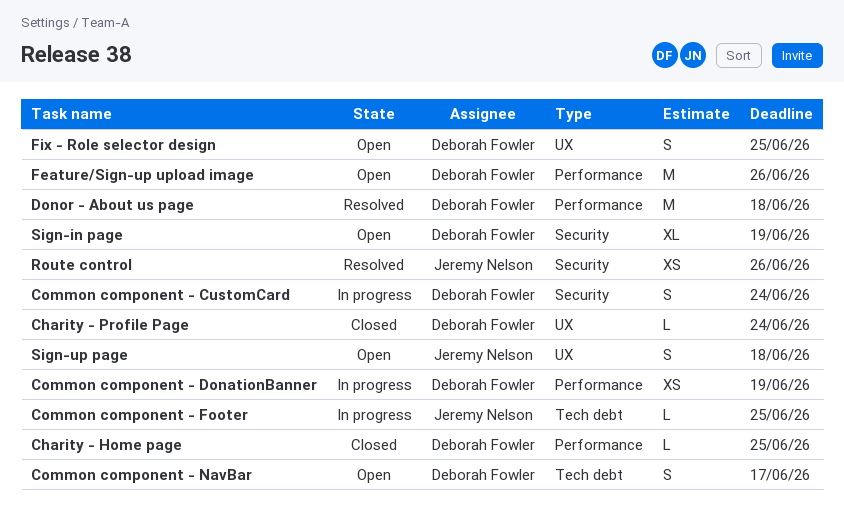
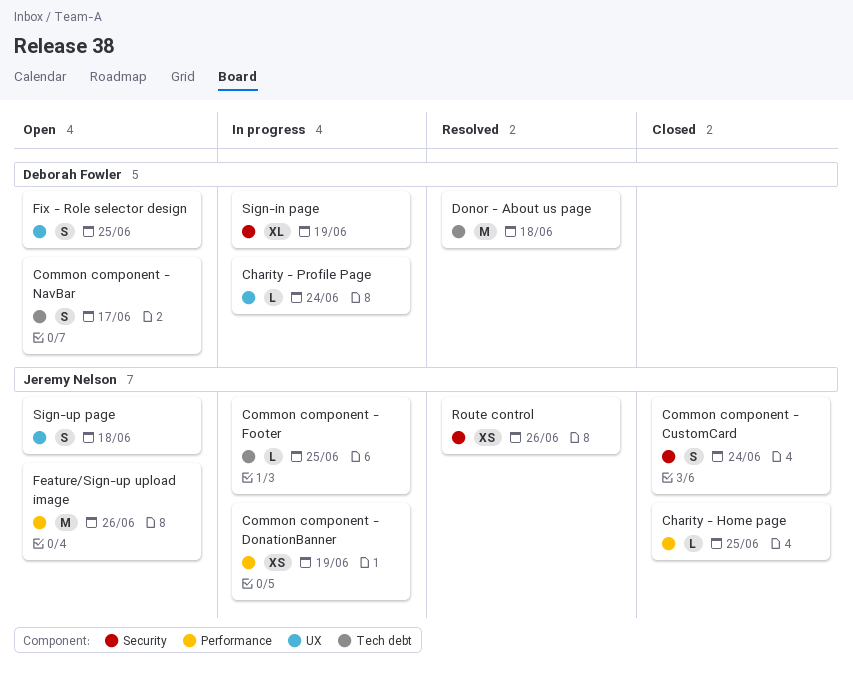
Charity - Home page, owner: Deborah Fowler -> Jeremy Nelson
Charity - Profile Page, status: Closed -> In progress
Common component - CustomCard, status: In progress -> Closed
Common component - CustomCard, owner: Deborah Fowler -> Jeremy Nelson
Common component - DonationBanner, owner: Deborah Fowler -> Jeremy Nelson
Donor - About us page, label: Performance -> Tech debt
Feature/Sign-up upload image, owner: Deborah Fowler -> Jeremy Nelson
Sign-in page, status: Open -> In progress

